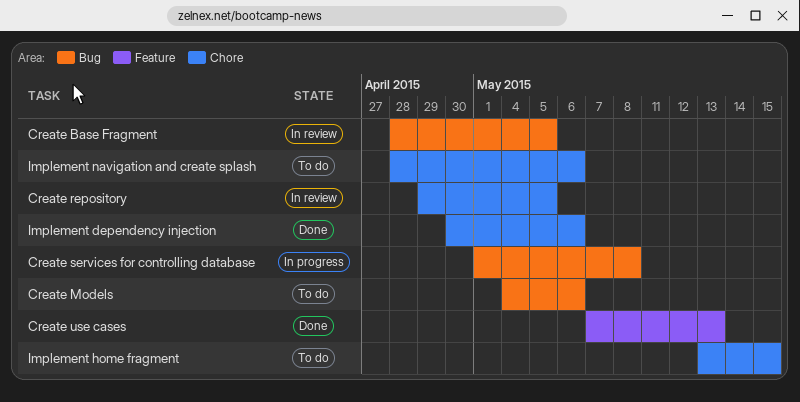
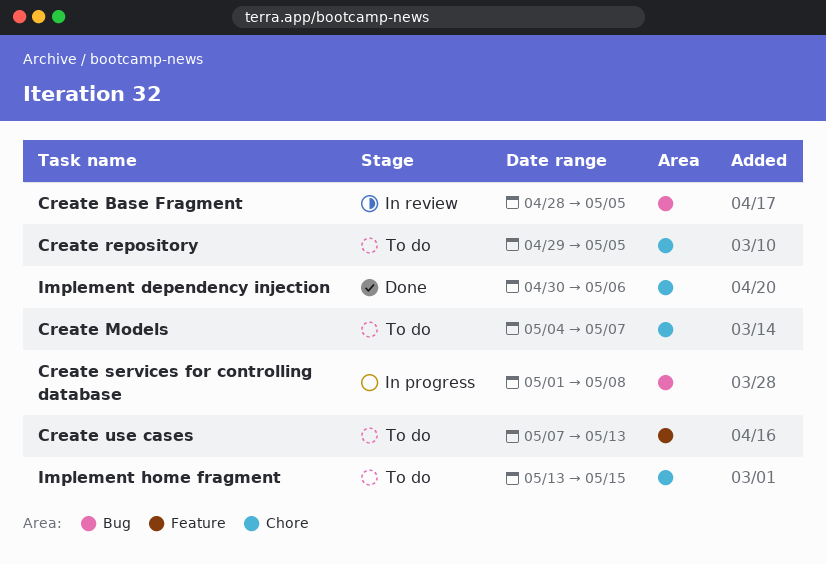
Create Models, label: Bug -> Chore
Create Models, due: May 6 -> May 7
Create repository, status: In review -> To do
Create use cases, status: Done -> To do
Implement navigation and create splash: present -> none

